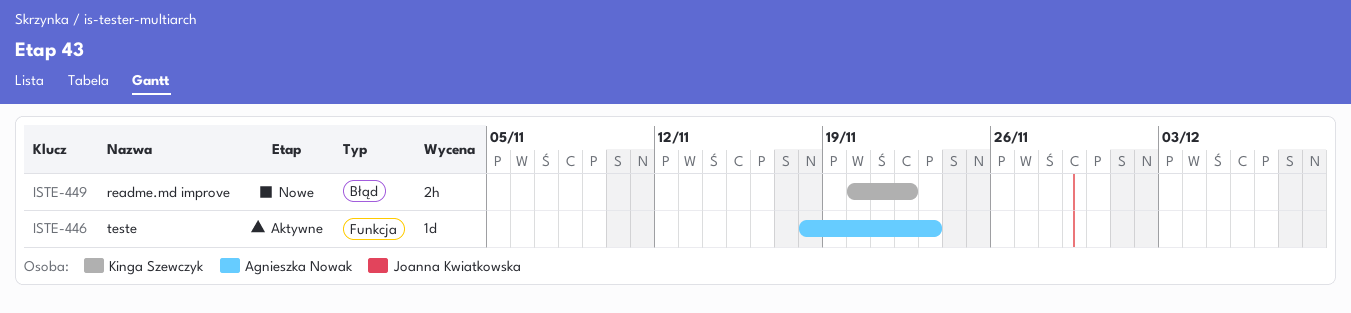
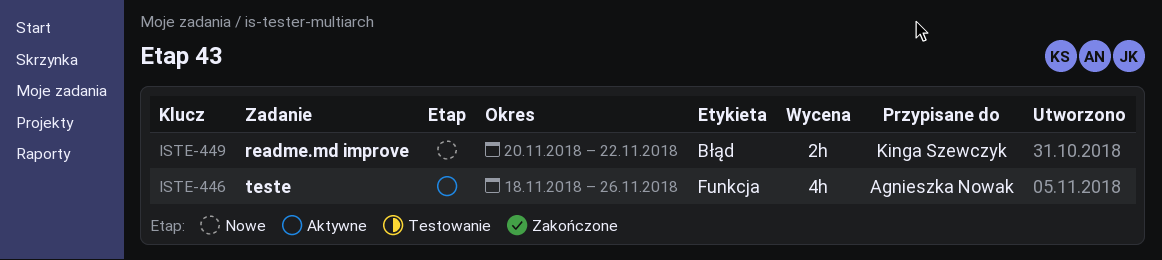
ISTE-446, estimate: 1d -> 4h
ISTE-446, due: Nov 23 -> Nov 26

